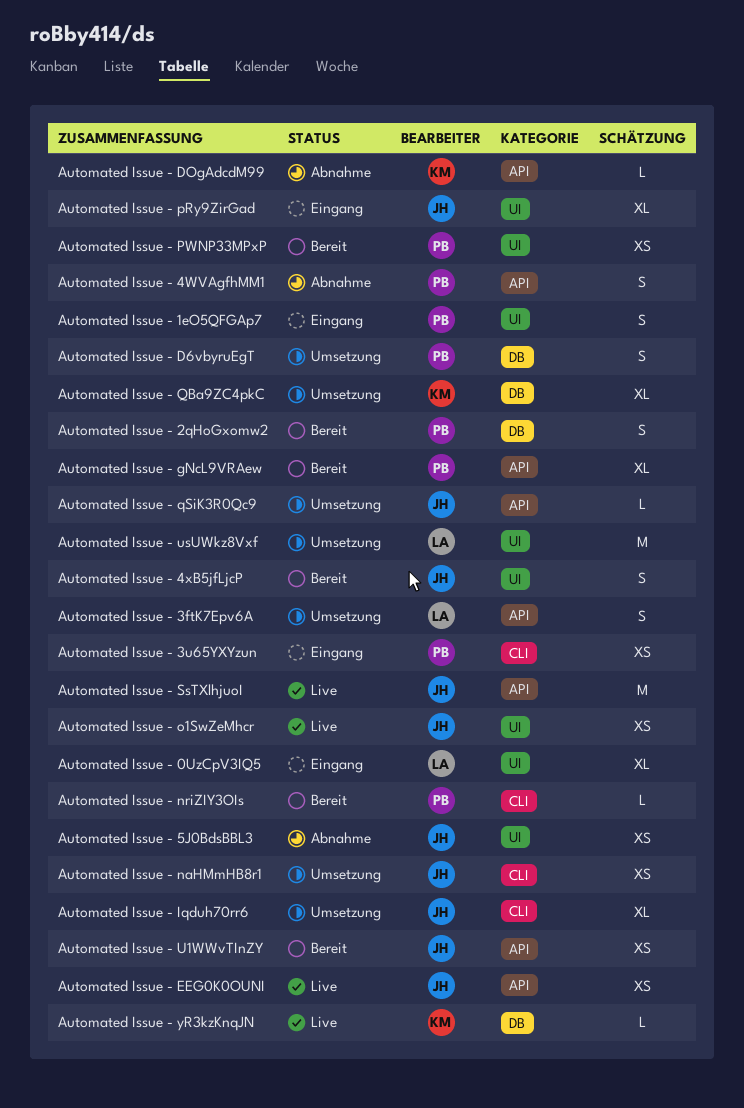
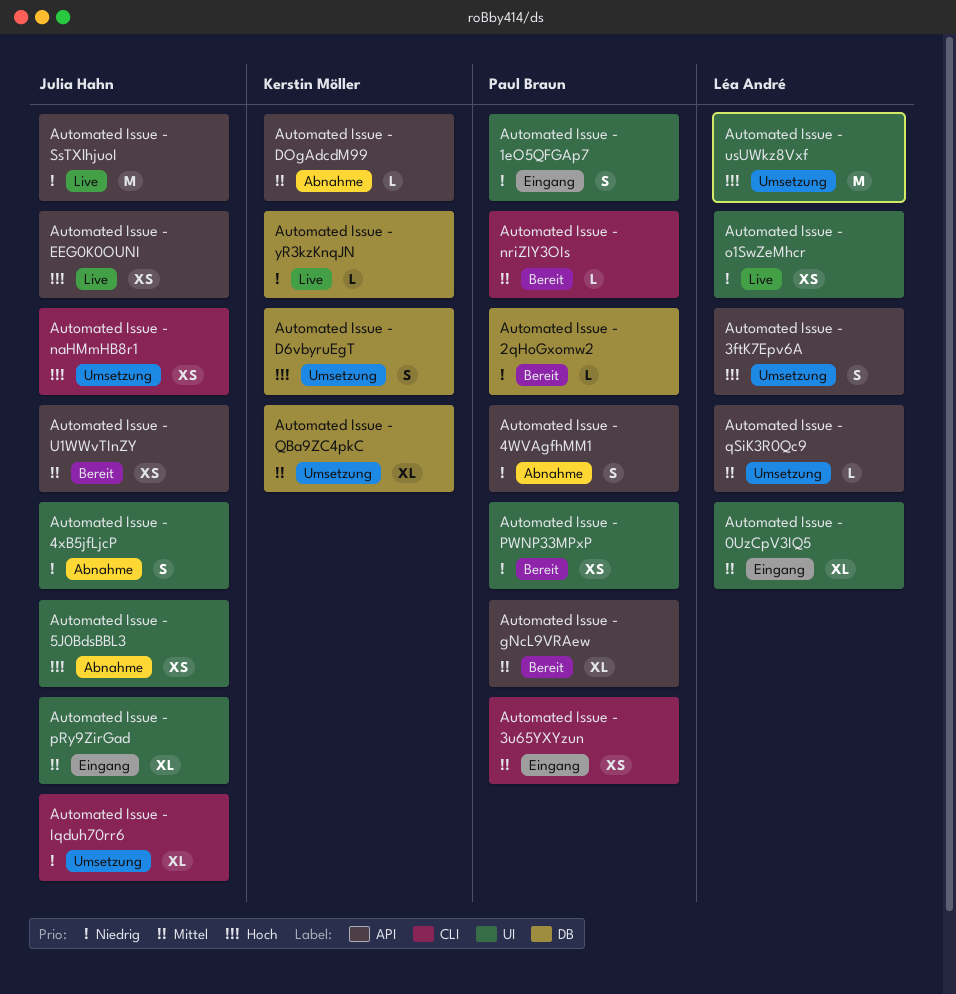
Automated Issue - 2qHoGxomw2, estimate: S -> L
Automated Issue - 4xB5jfLjcP, status: Bereit -> Abnahme
Automated Issue - D6vbyruEgT, owner: Paul Braun -> Kerstin Möller
Automated Issue - o1SwZeMhcr, owner: Julia Hahn -> Léa André
Automated Issue - qSiK3R0Qc9, owner: Julia Hahn -> Léa André

